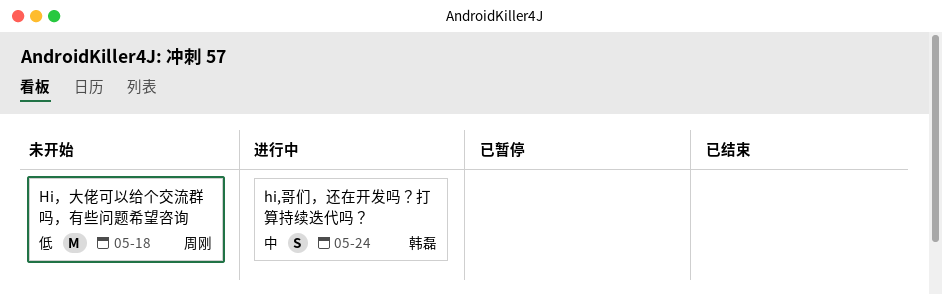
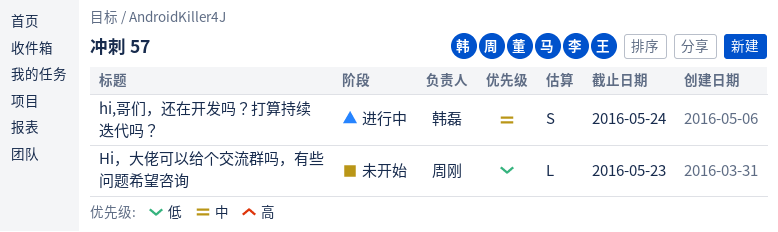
Hi，大佬可以给个交流群吗，有些问题希望咨询, estimate: M -> L
Hi，大佬可以给个交流群吗，有些问题希望咨询, due: May 18 -> May 23

